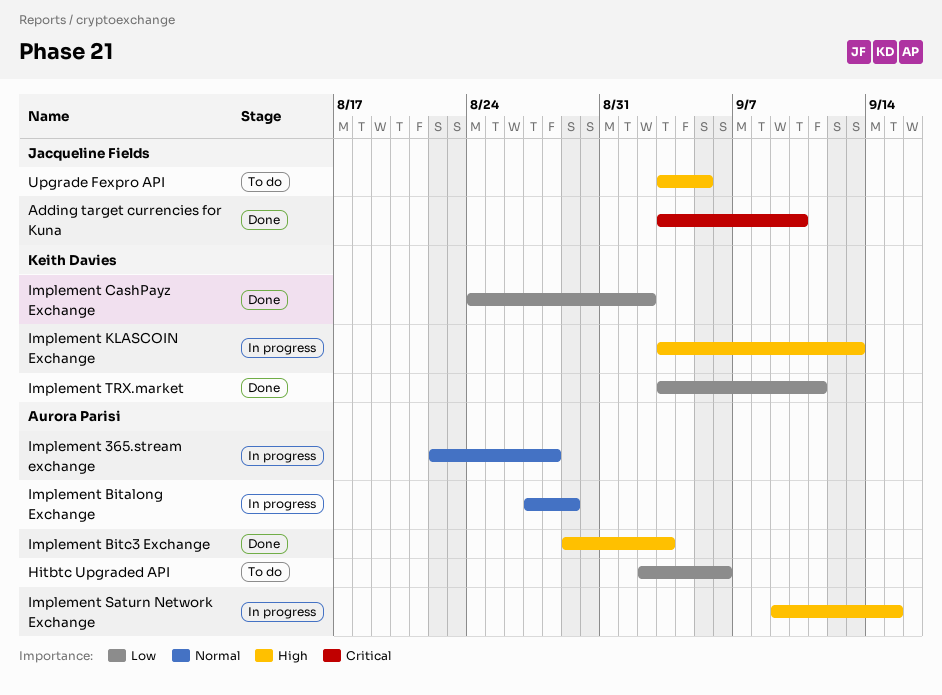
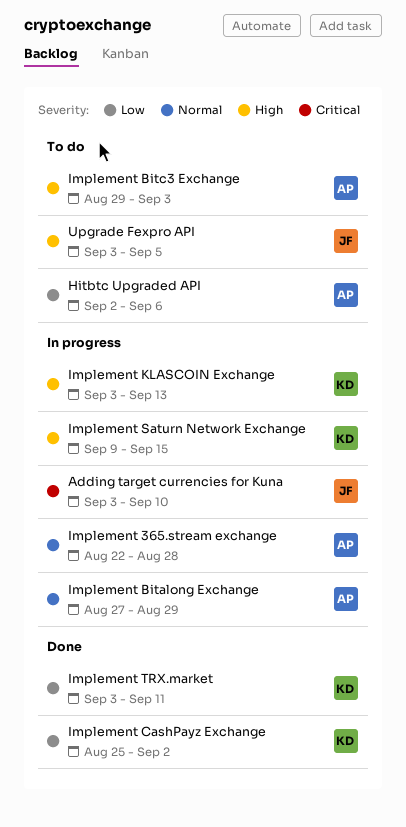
Adding target currencies for Kuna, status: Done -> In progress
Implement Bitc3 Exchange, status: Done -> To do
Implement CashPayz Exchange, start: Aug 24 -> Aug 25
Implement Saturn Network Exchange, owner: Aurora Parisi -> Keith Davies

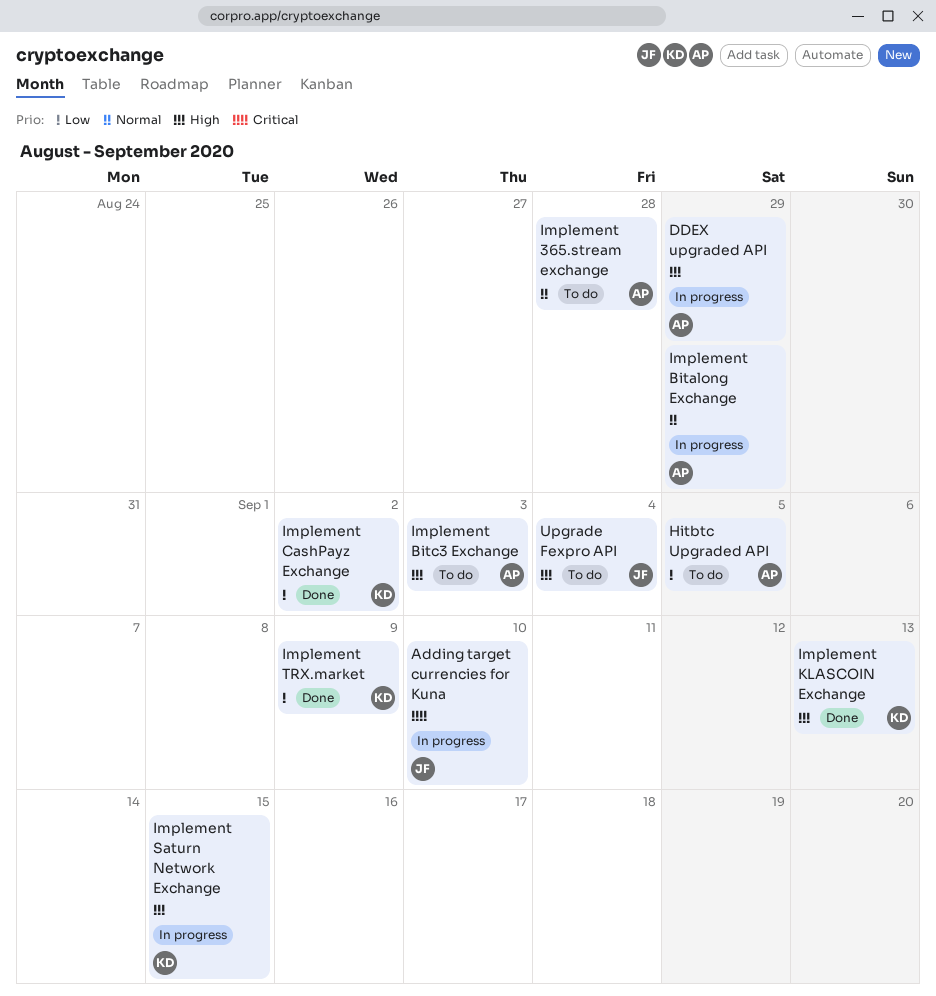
DDEX upgraded API: none -> present
Hitbtc Upgraded API, due: Sep 6 -> Sep 5
Implement 365.stream exchange, status: In progress -> To do
Implement KLASCOIN Exchange, status: In progress -> Done
Implement TRX.market, due: Sep 11 -> Sep 9
Upgrade Fexpro API, due: Sep 5 -> Sep 4

